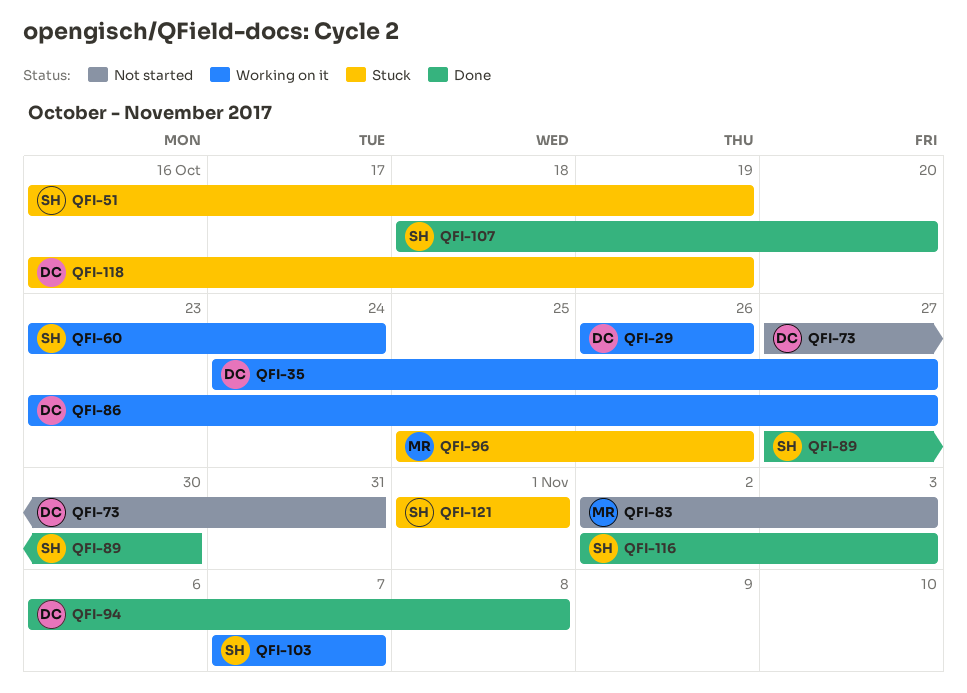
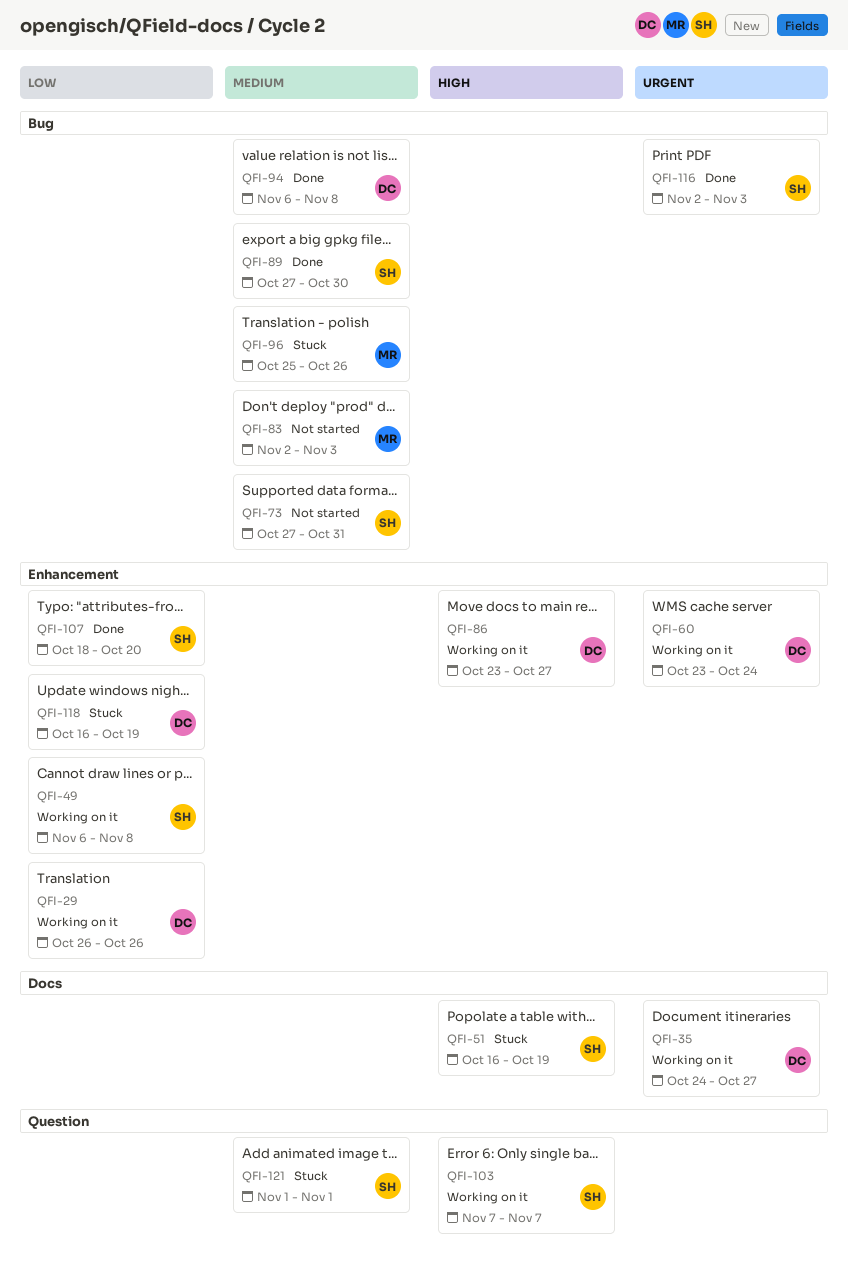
QFI-49: none -> present
QFI-60, owner: SH -> DC
QFI-73, owner: DC -> SH

